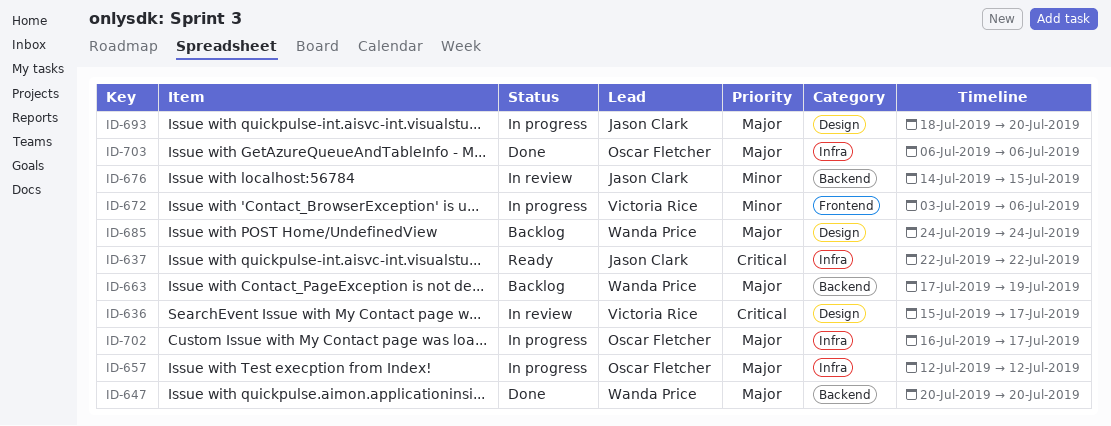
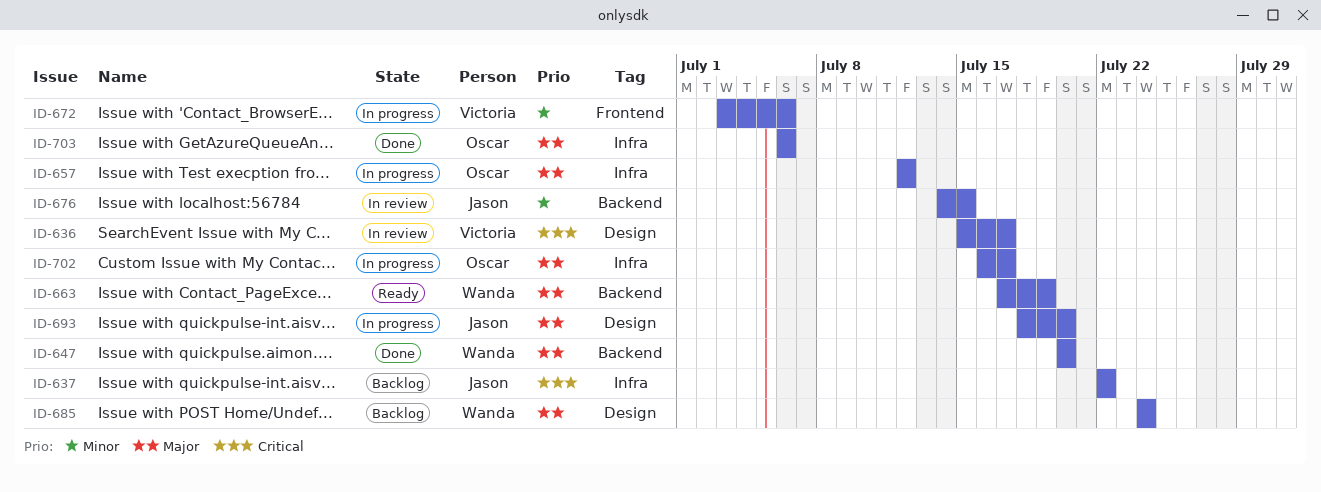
ID-637, status: Ready -> Backlog
ID-663, status: Backlog -> Ready

